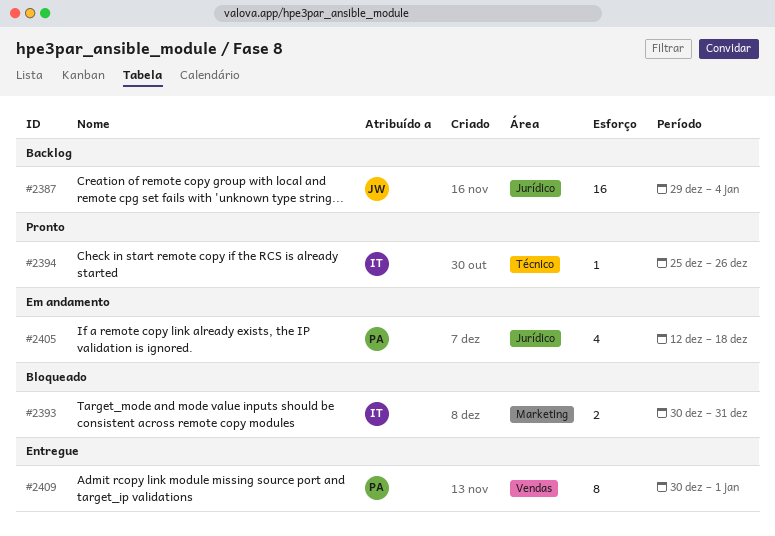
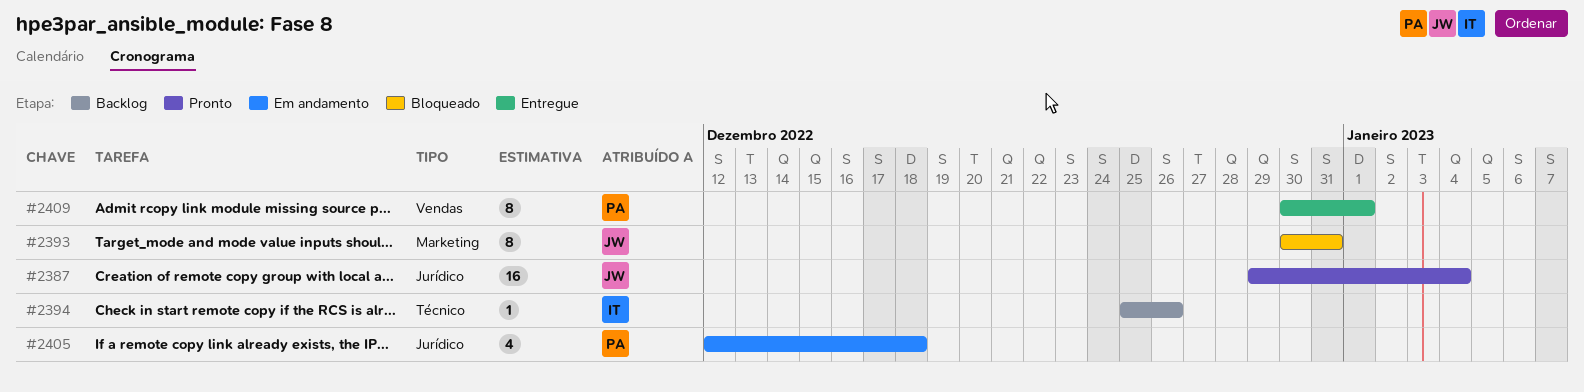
#2387, status: Backlog -> Pronto
#2393, owner: IT -> JW
#2393, estimate: 2 -> 8
#2394, status: Pronto -> Backlog

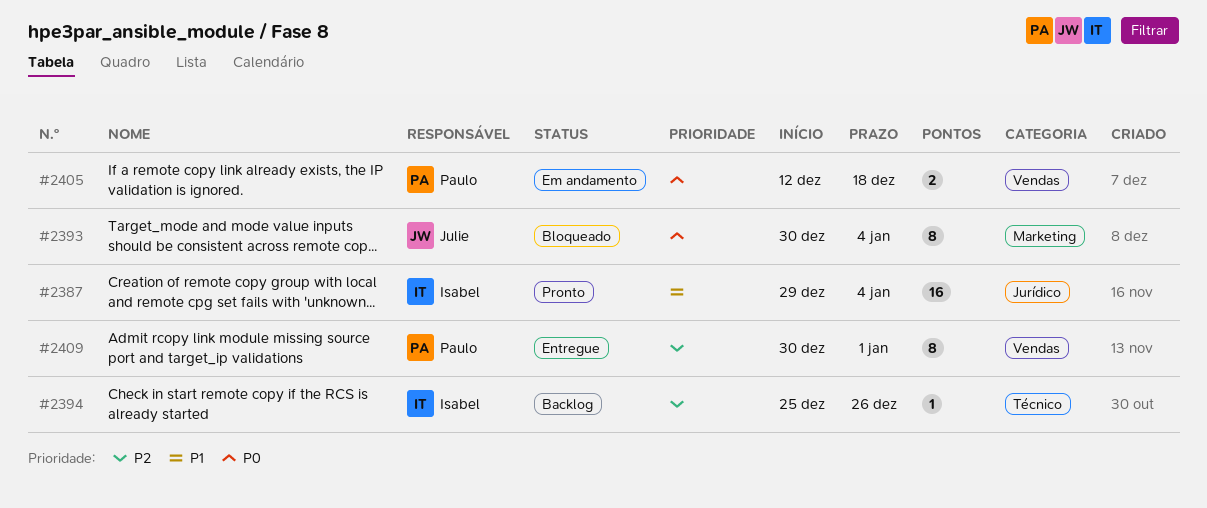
#2387, owner: Julie -> Isabel
#2393, due: Dec 31 -> Jan 4
#2405, label: Jurídico -> Vendas
#2405, estimate: 4 -> 2

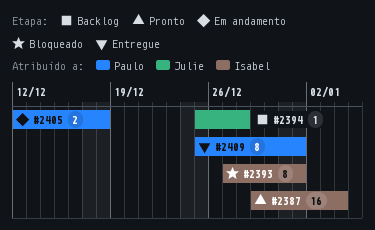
#2393, owner: Julie -> Isabel
#2393, start: Dec 30 -> Dec 27
#2393, due: Jan 4 -> Jan 1
#2394, owner: Isabel -> Julie
#2394, due: Dec 26 -> Dec 28
#2409, start: Dec 30 -> Dec 25

